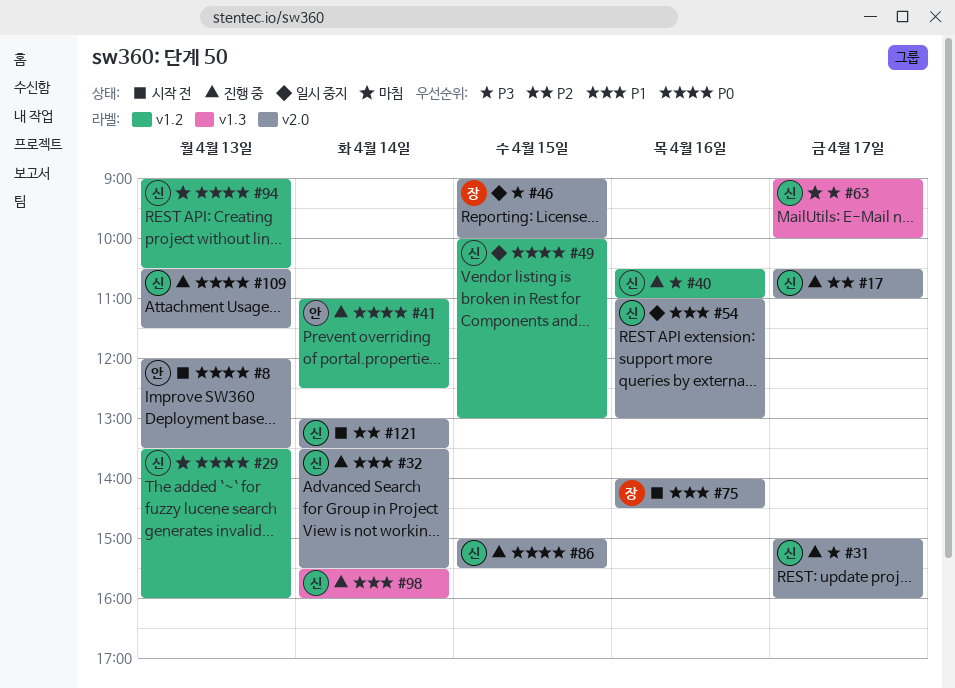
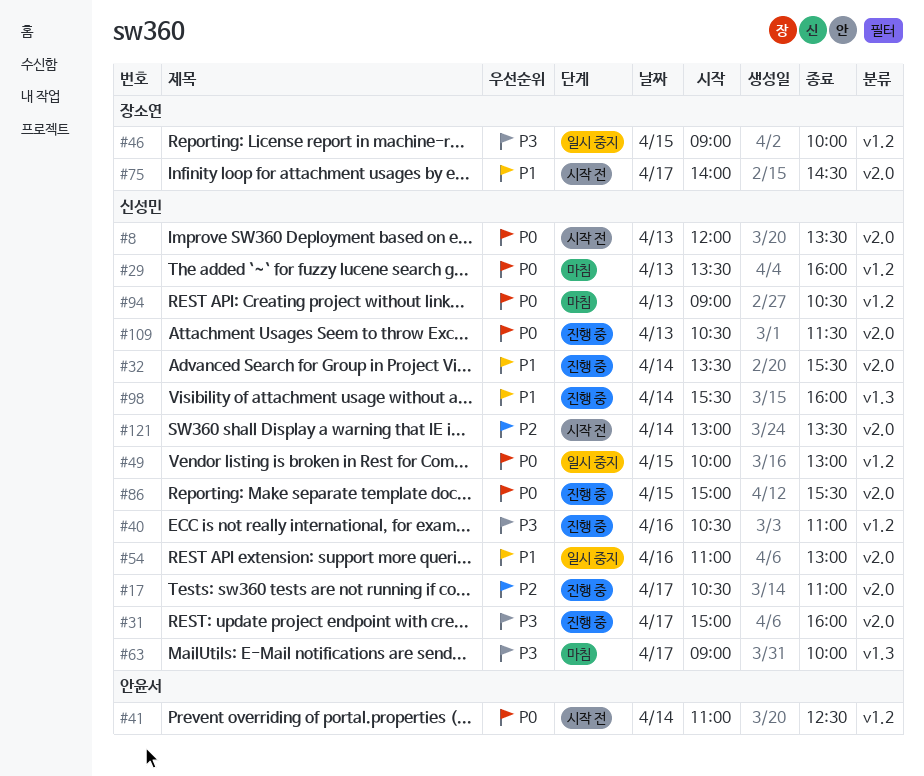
#8, owner: 안윤서 -> 신성민
#41, status: 진행 중 -> 시작 전
#46, label: v2.0 -> v1.2
#75, day: Apr 16 -> Apr 17

